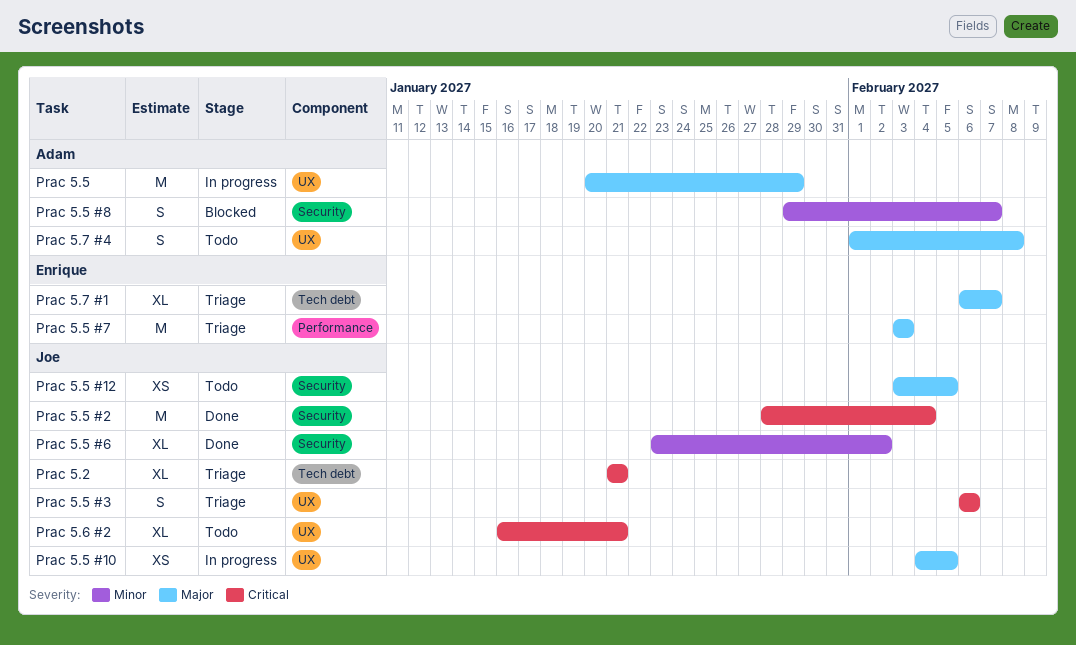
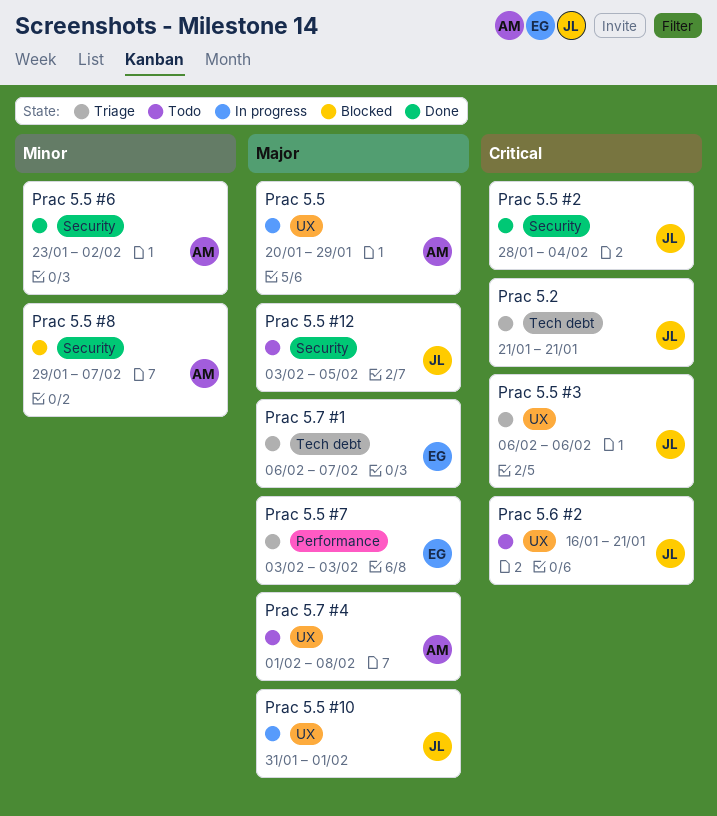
Prac 5.5 #10, start: Feb 4 -> Jan 31
Prac 5.5 #10, due: Feb 5 -> Feb 1
Prac 5.5 #6, owner: Joe -> Adam

